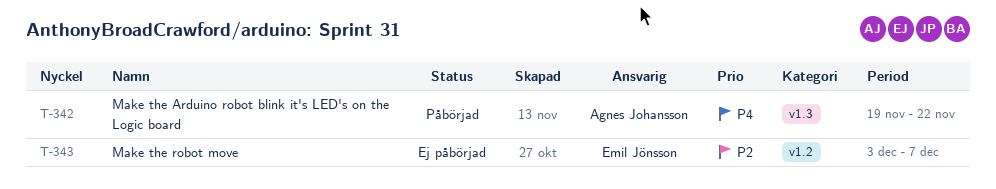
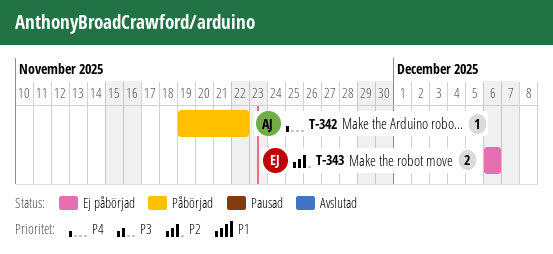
T-343, start: Dec 3 -> Dec 6
T-343, due: Dec 7 -> Dec 6

